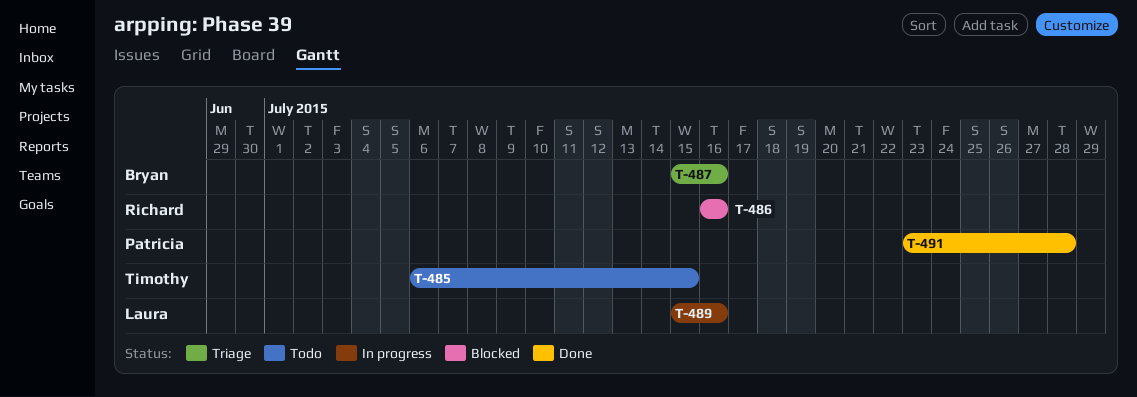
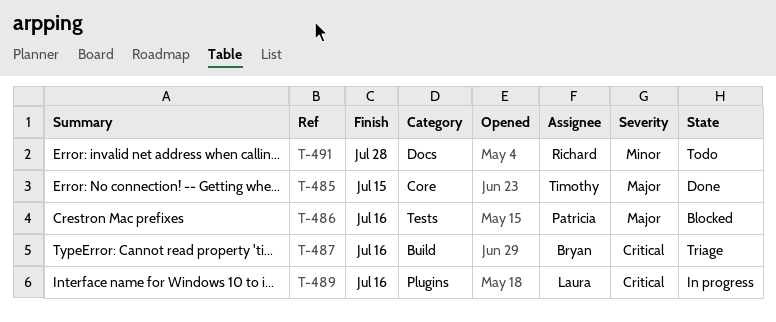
T-485, status: Todo -> Done
T-486, owner: Richard -> Patricia
T-491, status: Done -> Todo
T-491, owner: Patricia -> Richard

